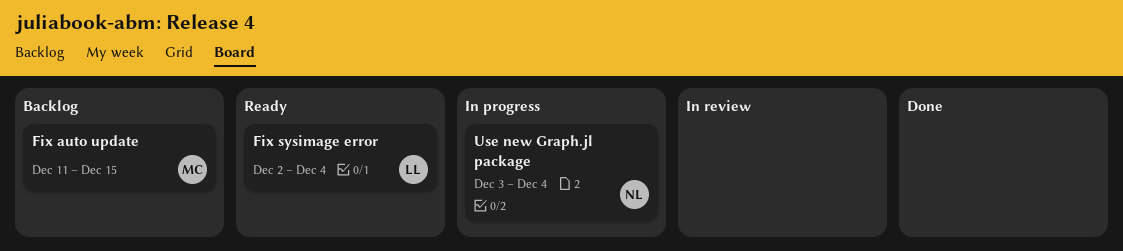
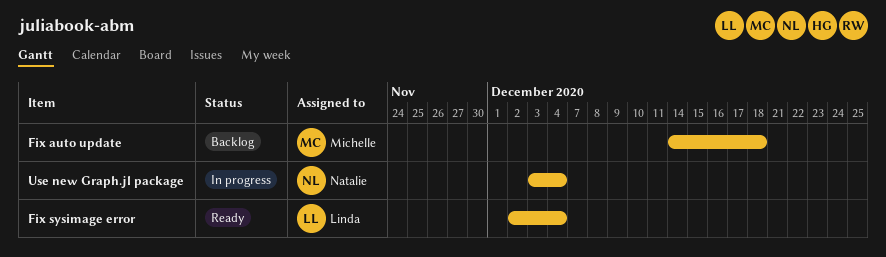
Fix auto update, start: Dec 11 -> Dec 14
Fix auto update, due: Dec 15 -> Dec 18

